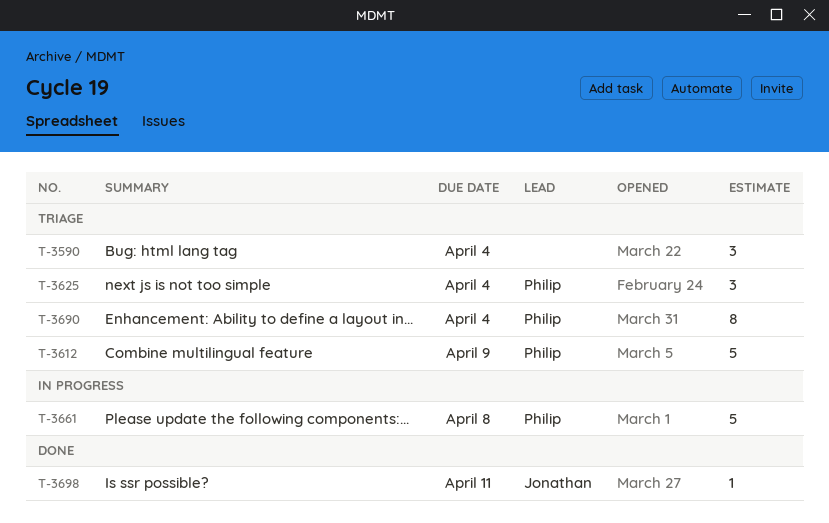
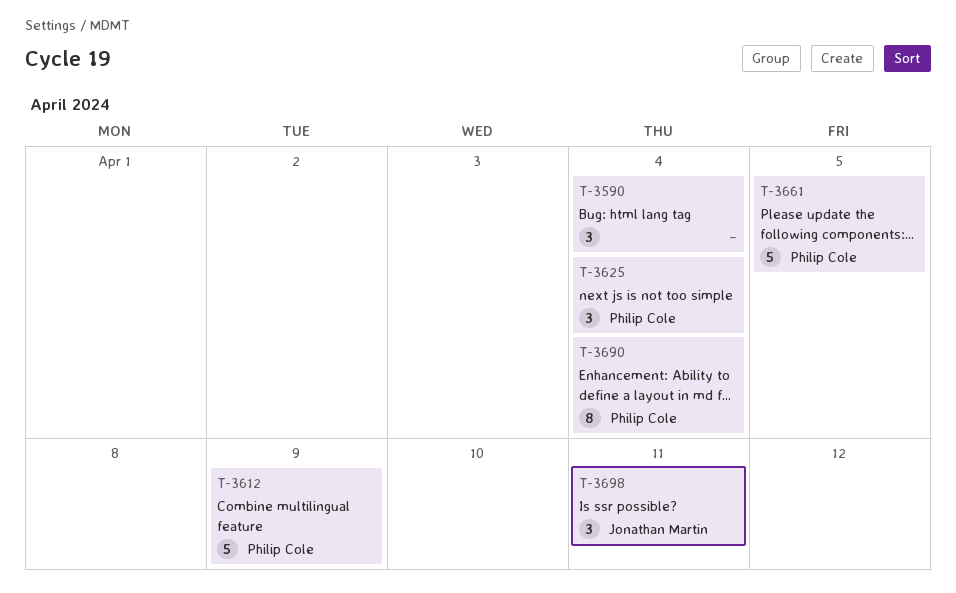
T-3661, due: Apr 8 -> Apr 5
T-3698, estimate: 1 -> 3

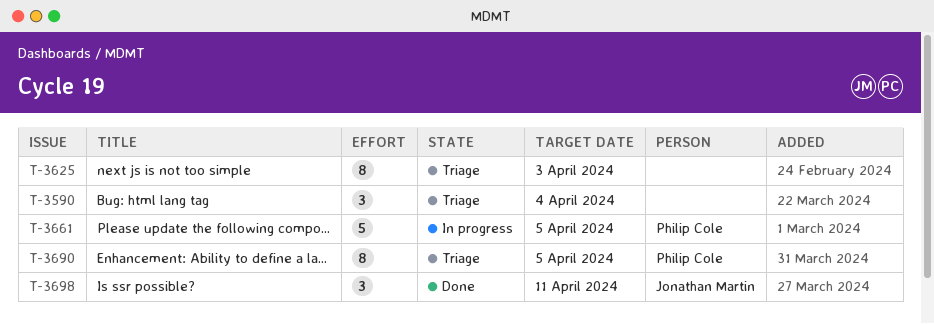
T-3612: present -> none
T-3625, owner: Philip Cole -> none
T-3625, estimate: 3 -> 8
T-3625, due: Apr 4 -> Apr 3
T-3690, due: Apr 4 -> Apr 5

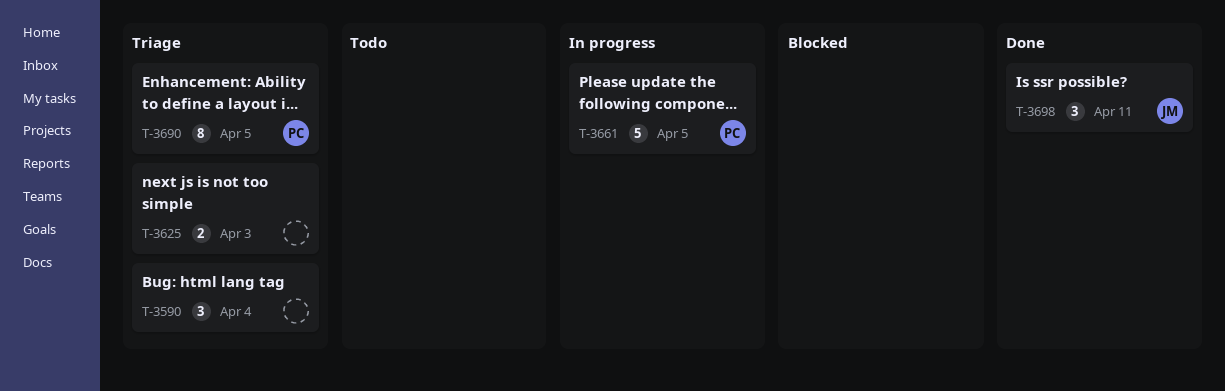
T-3625, estimate: 8 -> 2

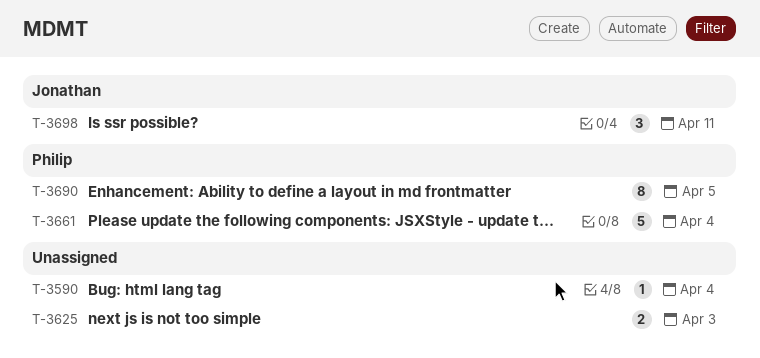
T-3590, estimate: 3 -> 1
T-3661, due: Apr 5 -> Apr 4

